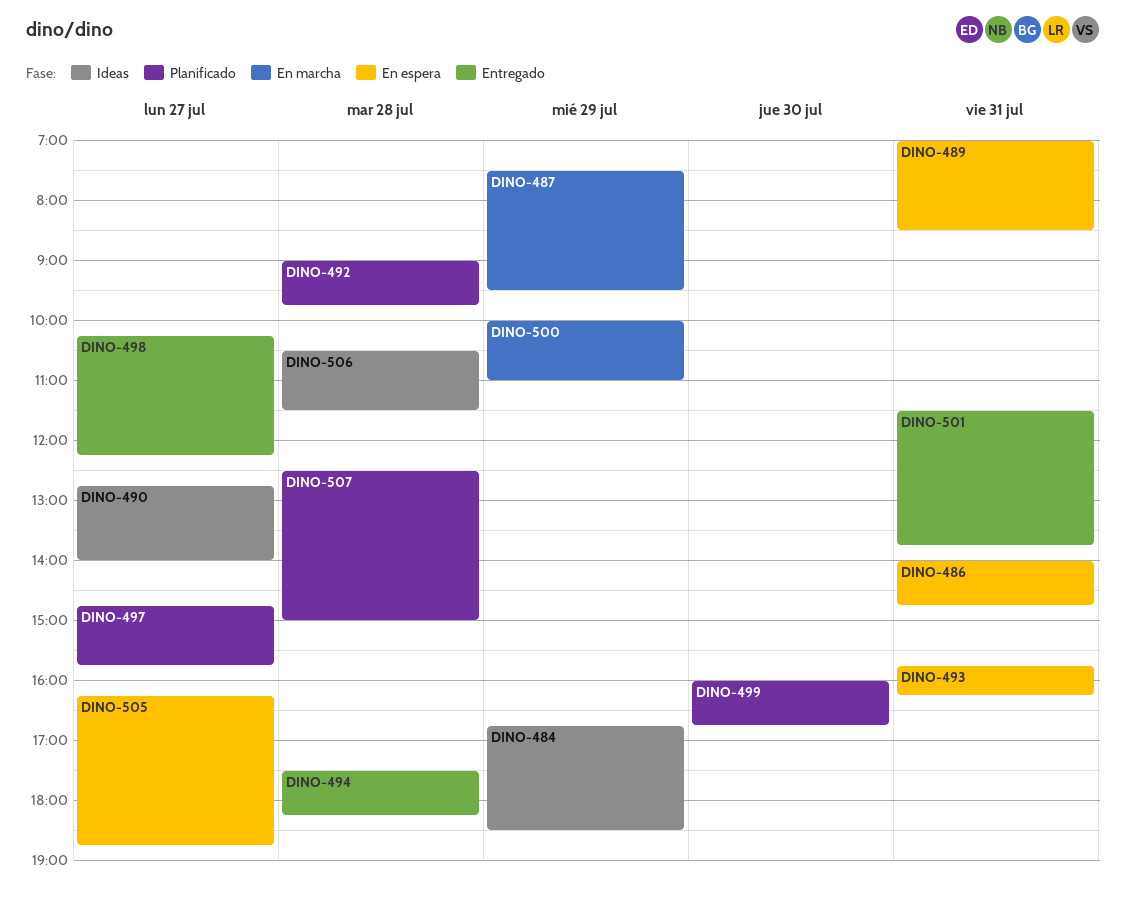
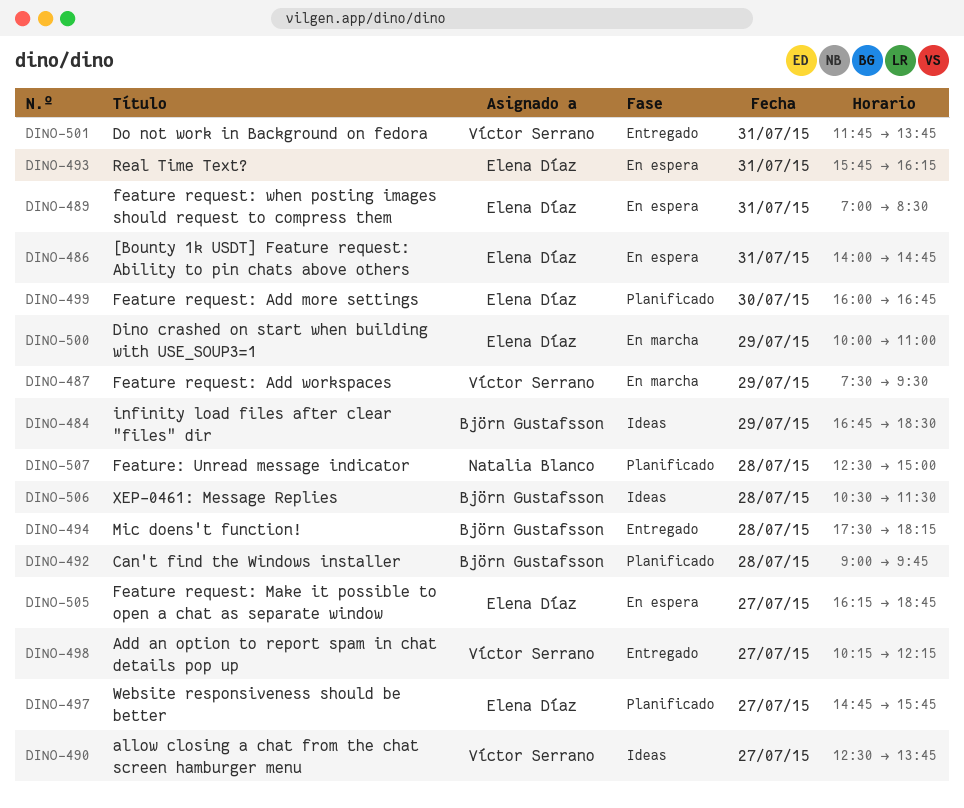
DINO-490, begins: 12:45 -> 12:30
DINO-490, ends: 14:00 -> 13:45
DINO-501, begins: 11:30 -> 11:45

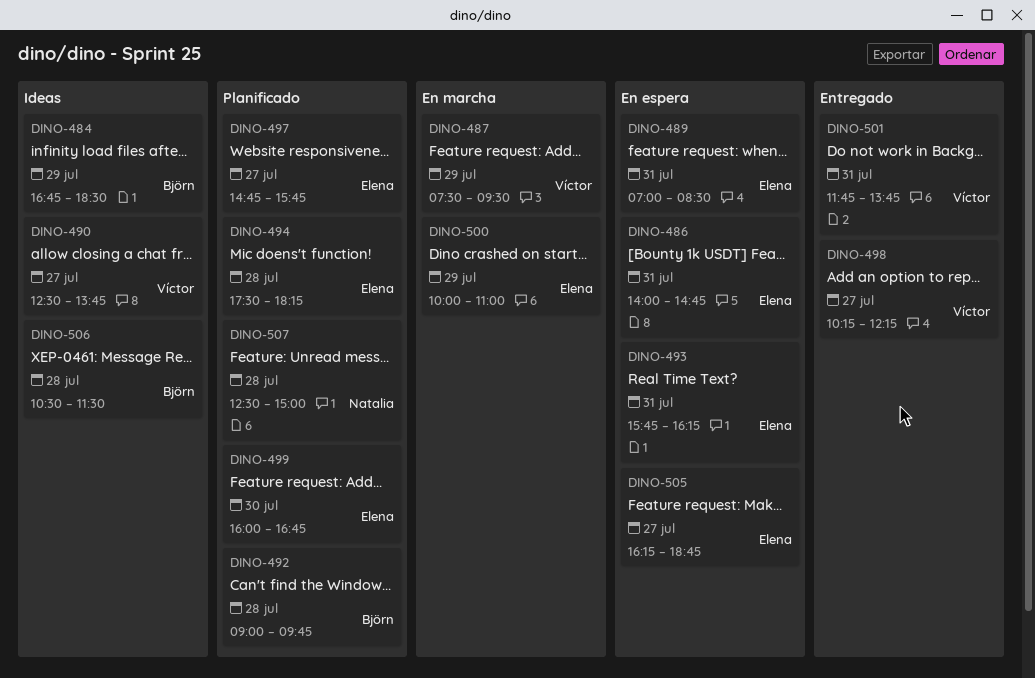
DINO-494, status: Entregado -> Planificado
DINO-494, owner: Björn Gustafsson -> Elena Díaz

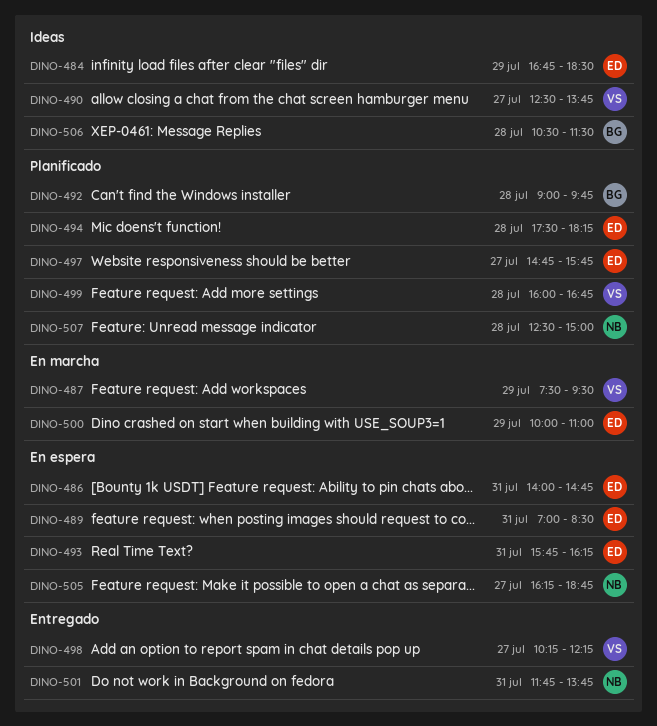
DINO-484, owner: Björn -> Elena
DINO-499, owner: Elena -> Víctor
DINO-499, day: Jul 30 -> Jul 28
DINO-501, owner: Víctor -> Natalia
DINO-505, owner: Elena -> Natalia

